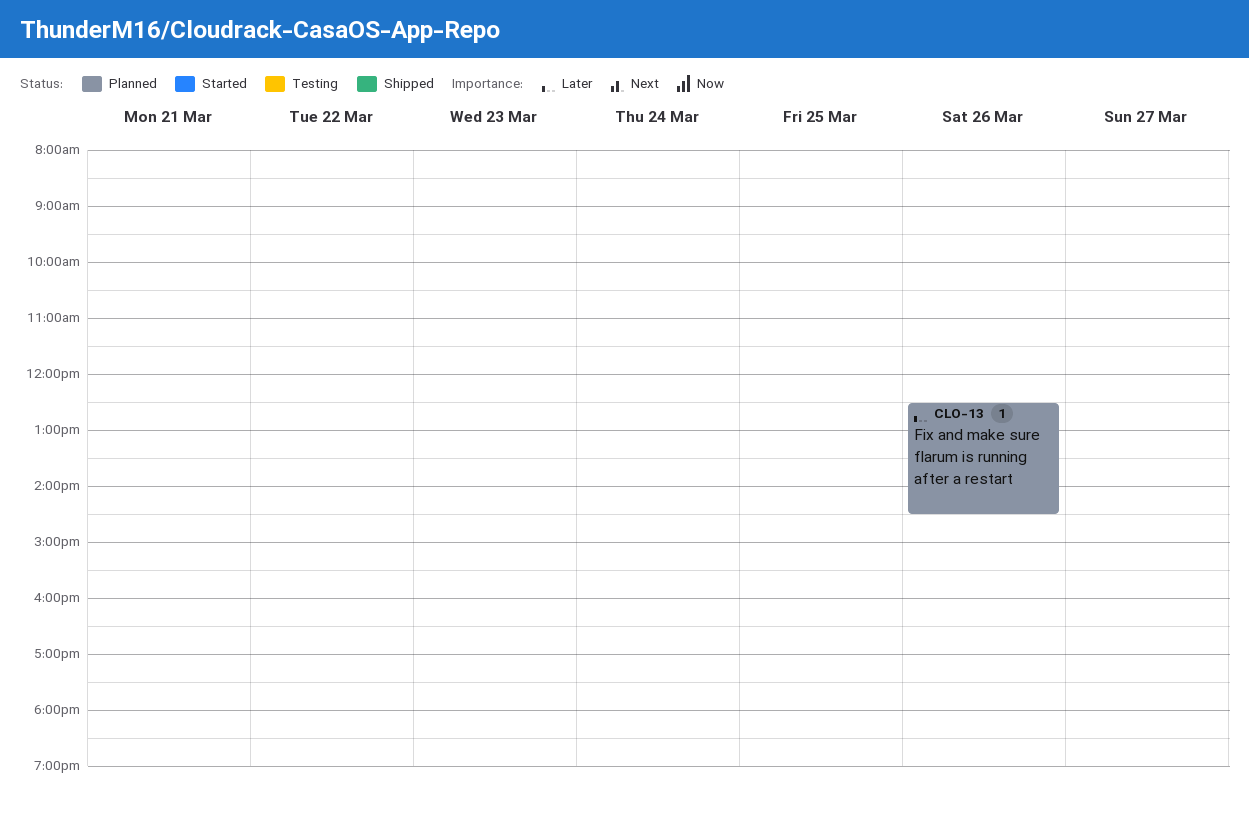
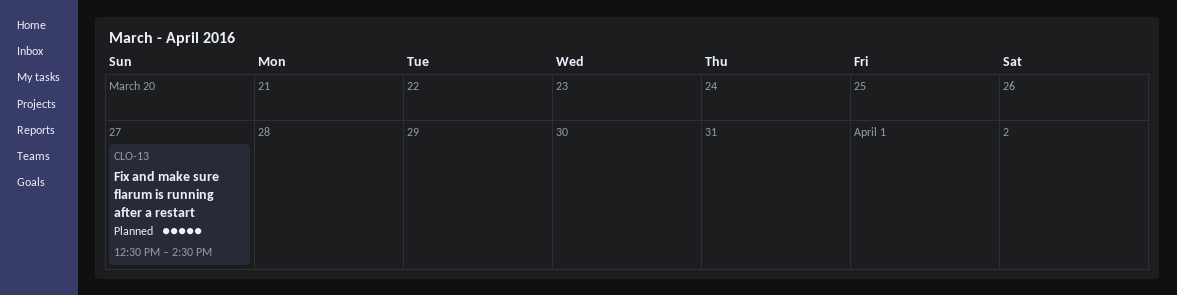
CLO-13, estimate: 1 -> 5
CLO-13, day: Mar 26 -> Mar 27

